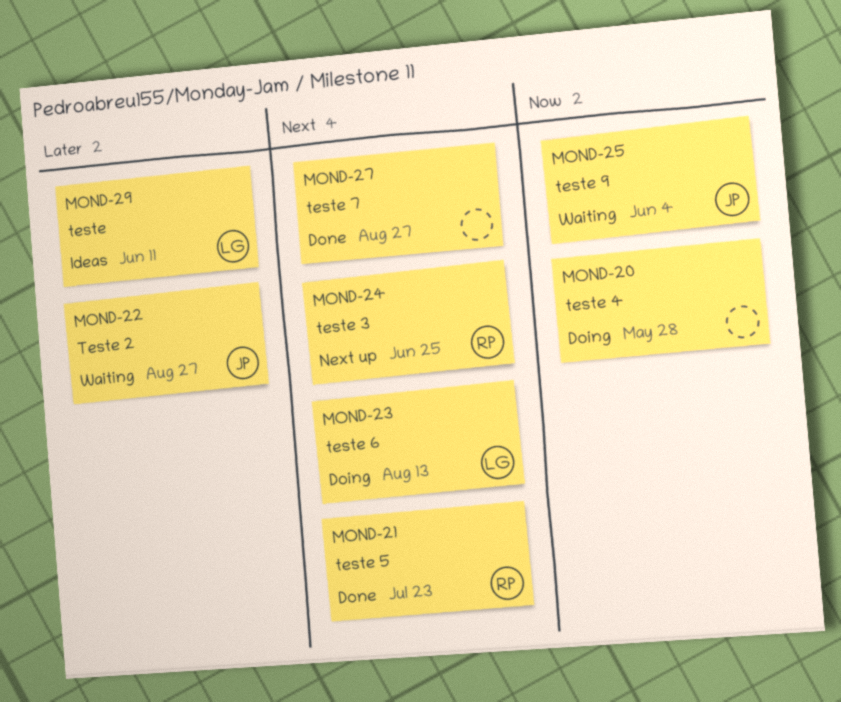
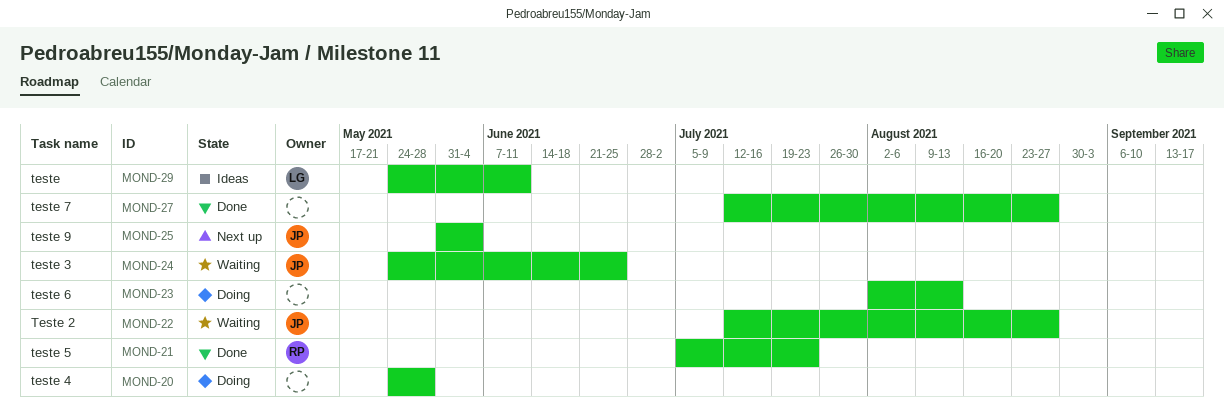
MOND-23, owner: LG -> none
MOND-24, status: Next up -> Waiting
MOND-24, owner: RP -> JP
MOND-25, status: Waiting -> Next up

